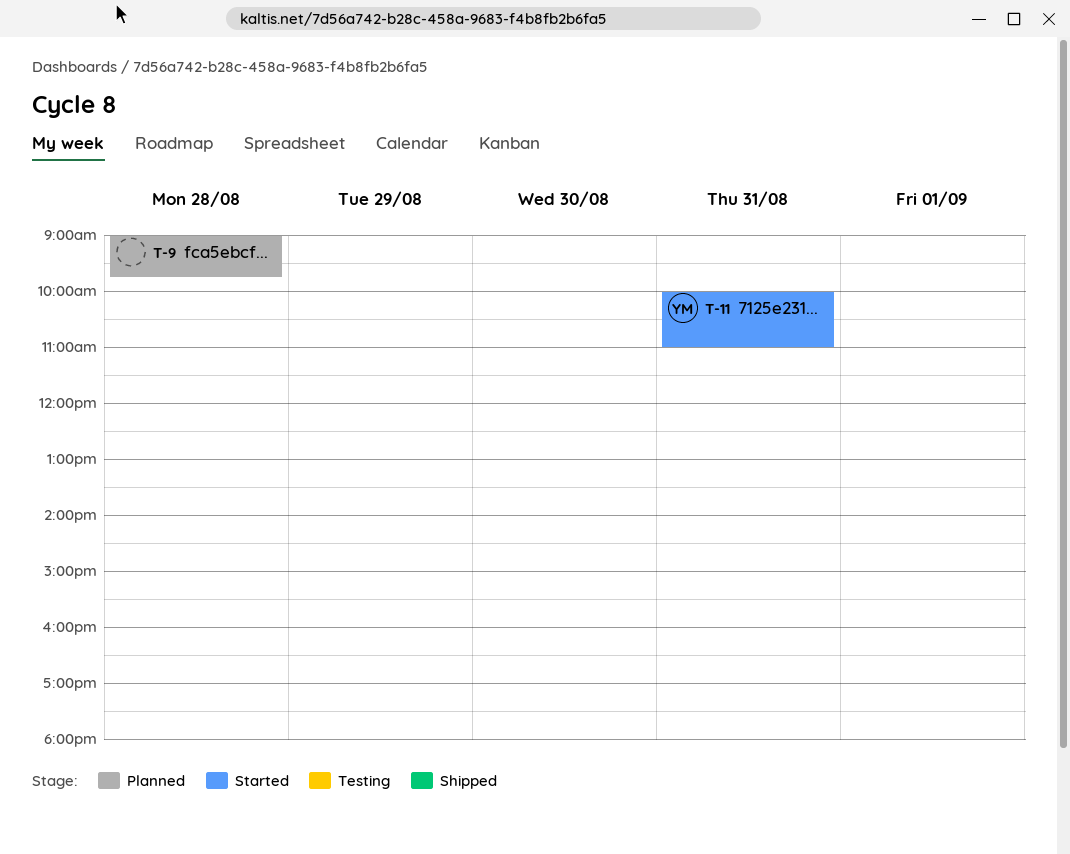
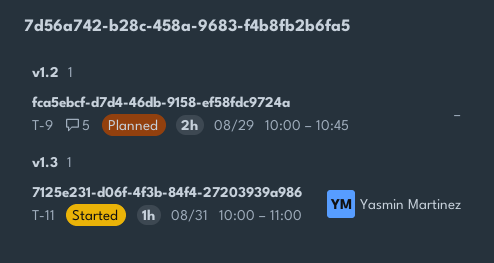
T-9, day: Aug 28 -> Aug 29
T-9, begins: 09:00 -> 10:00
T-9, ends: 09:45 -> 10:45

